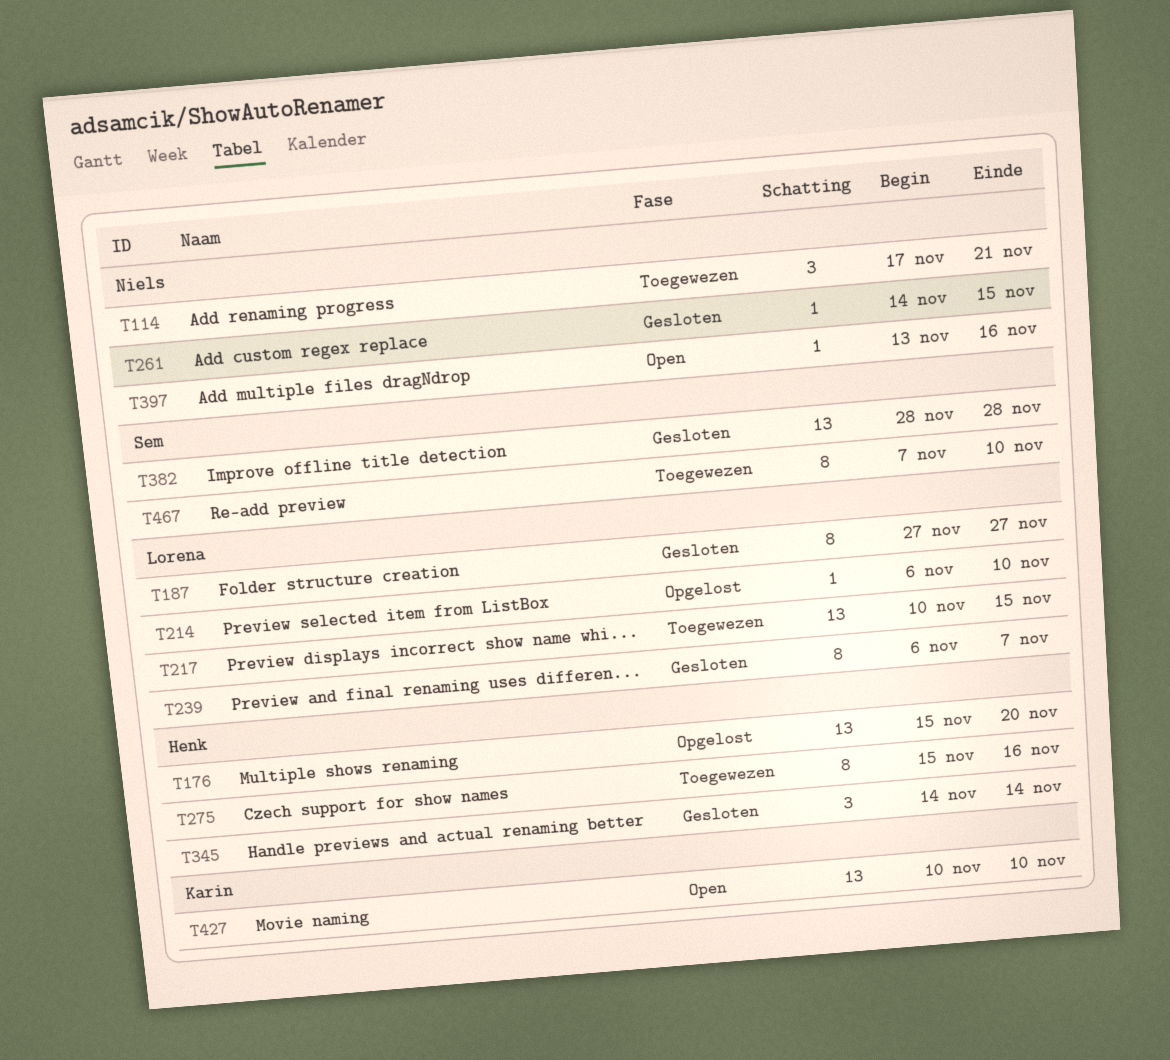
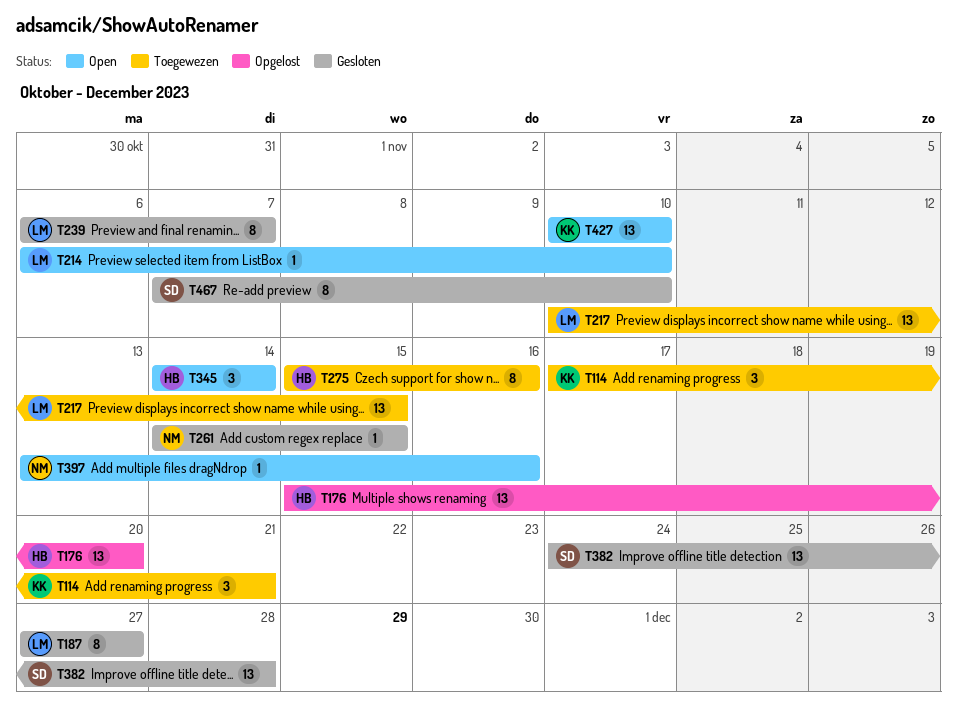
T114, owner: Niels -> Karin
T214, status: Opgelost -> Open
T345, status: Gesloten -> Open
T382, start: Nov 28 -> Nov 24
T467, status: Toegewezen -> Gesloten

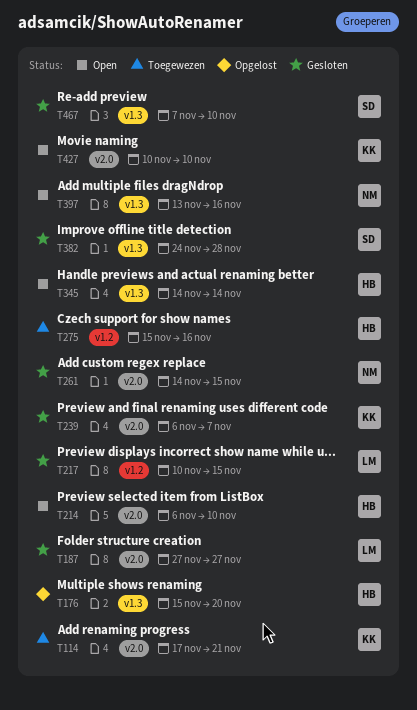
T214, owner: LM -> HB
T217, status: Toegewezen -> Gesloten
T239, owner: LM -> KK

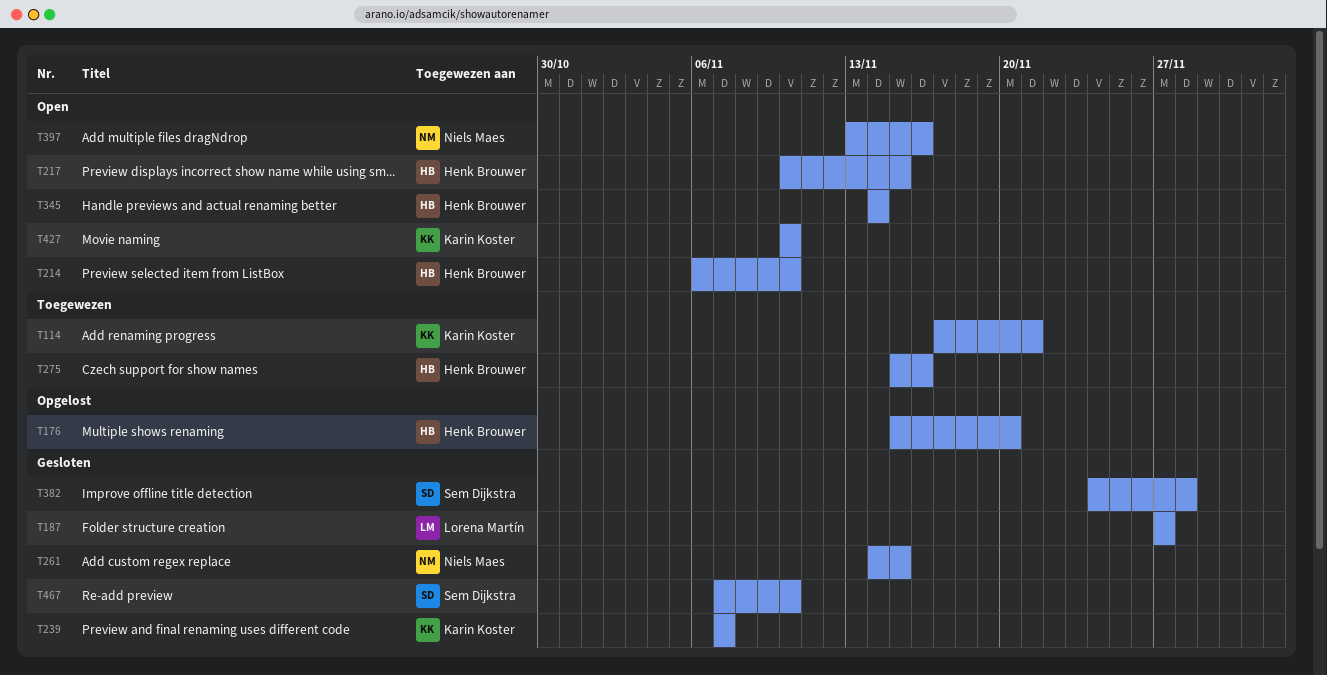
T217, status: Gesloten -> Open
T217, owner: Lorena Martín -> Henk Brouwer
T239, start: Nov 6 -> Nov 7

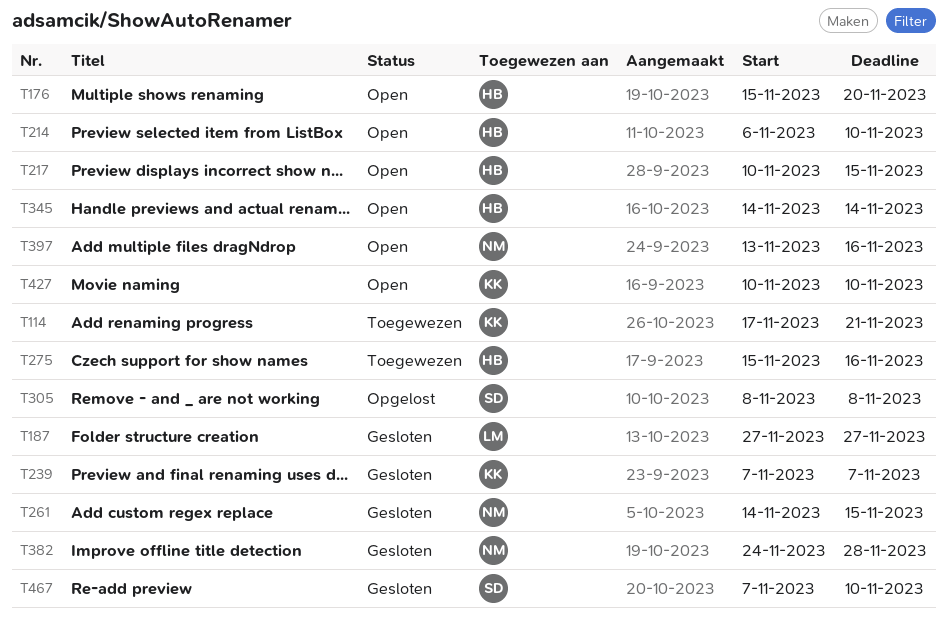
T176, status: Opgelost -> Open
T305: none -> present
T382, owner: Sem Dijkstra -> Niels Maes

